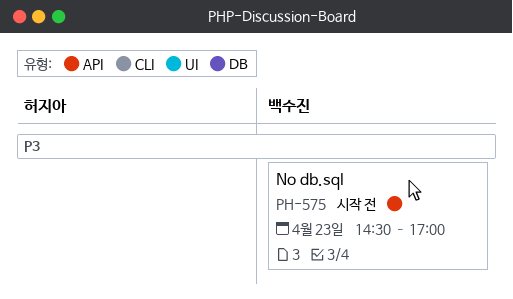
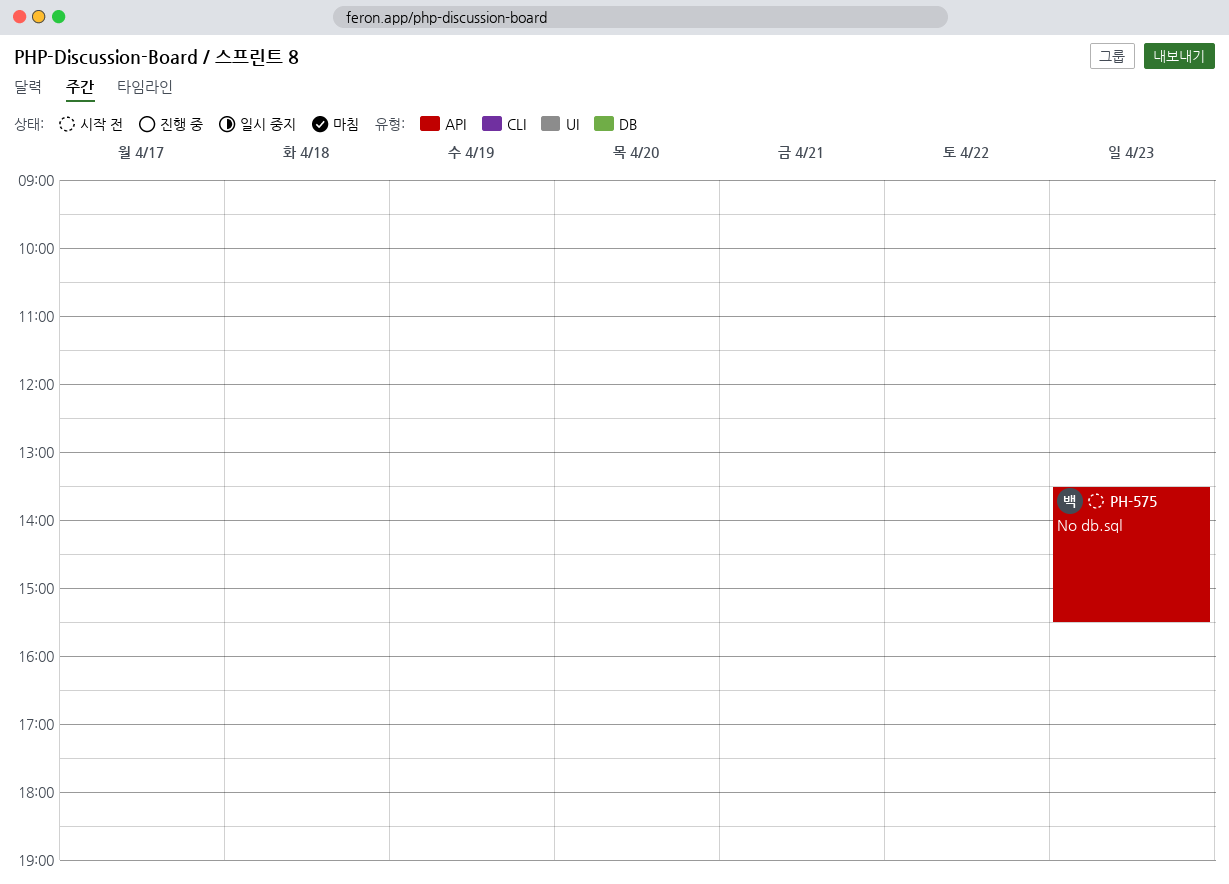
PH-575, begins: 14:30 -> 13:30
PH-575, ends: 17:00 -> 15:30

